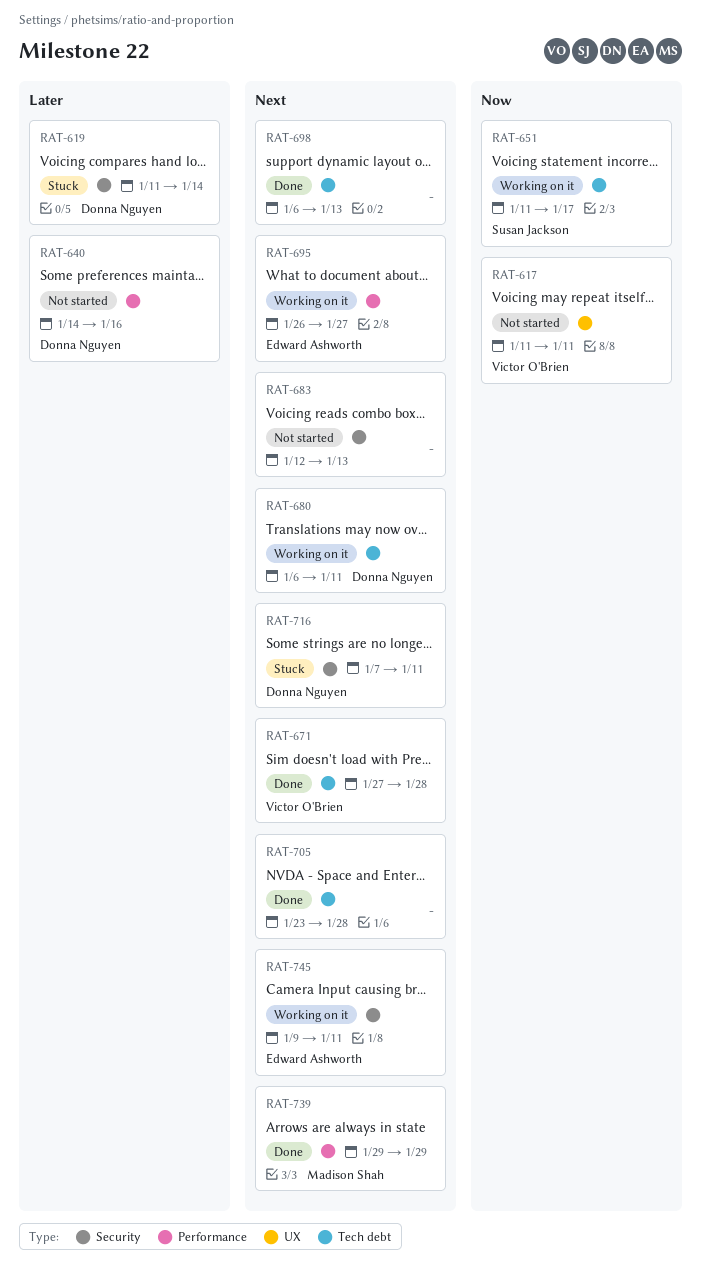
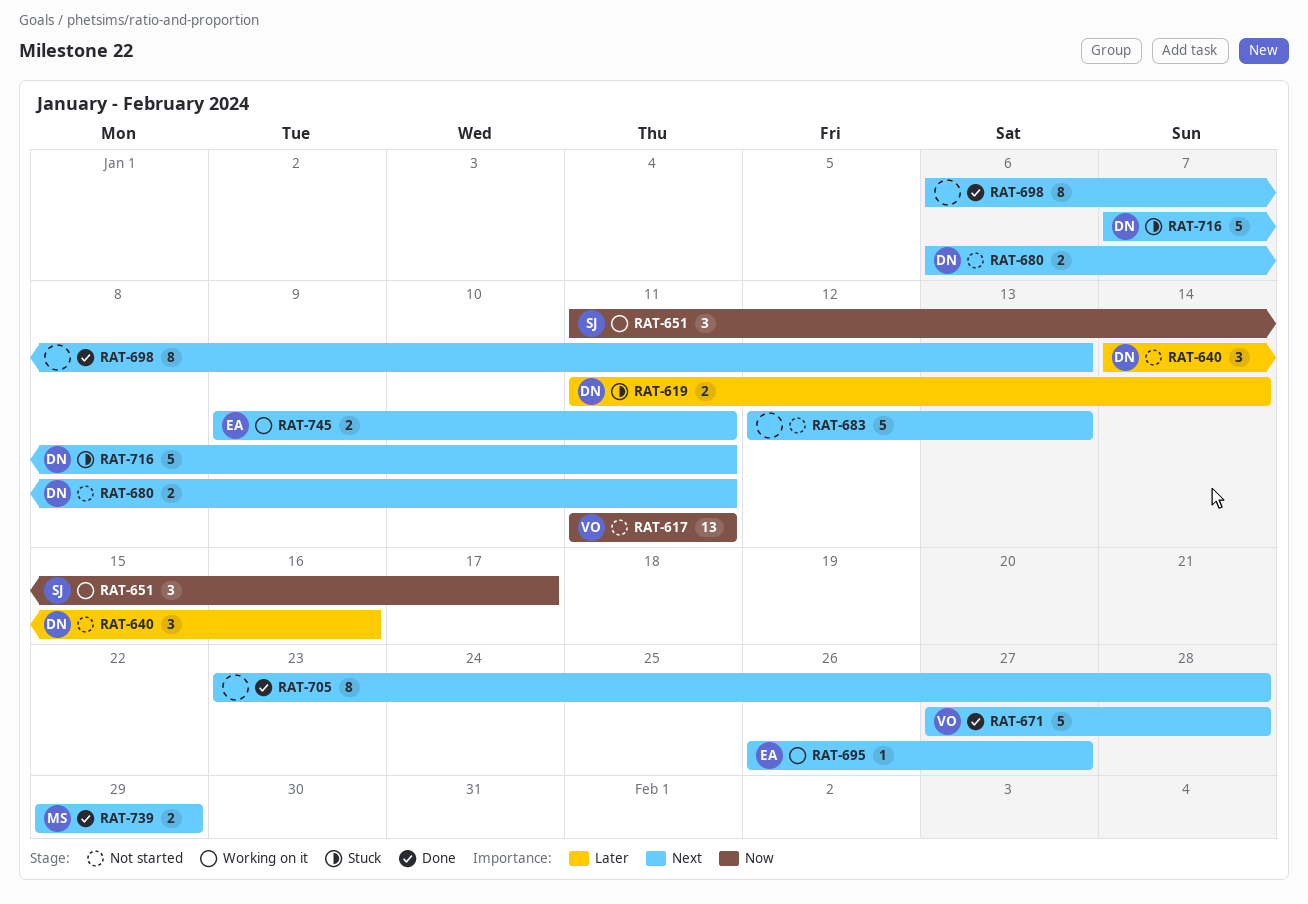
RAT-680, status: Working on it -> Not started

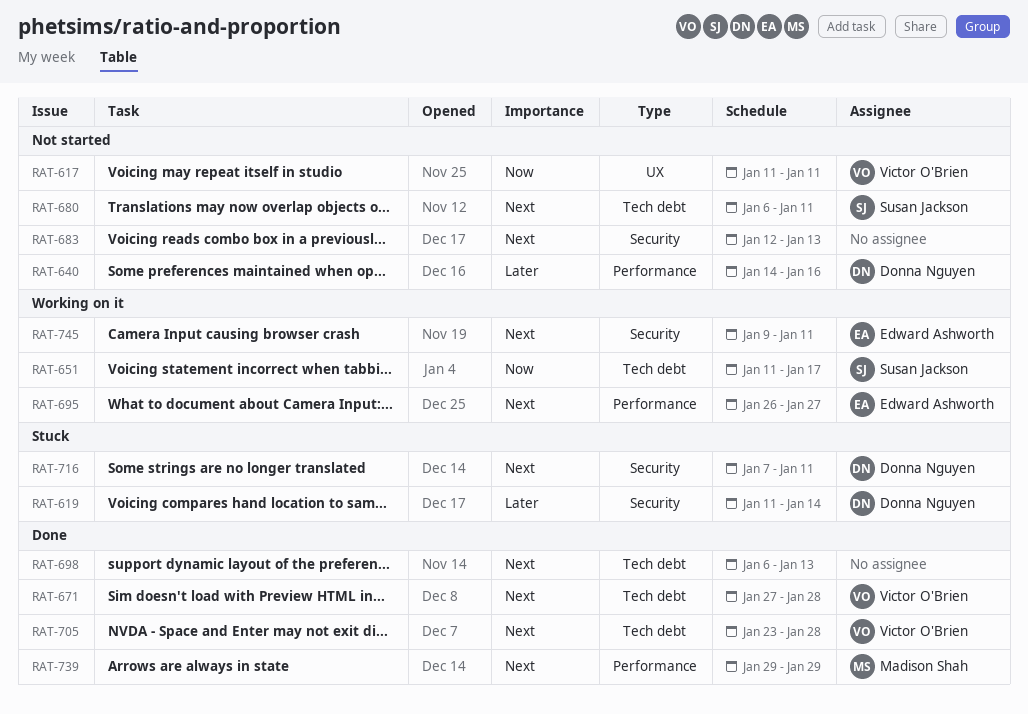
RAT-680, owner: Donna Nguyen -> Susan Jackson
RAT-705, owner: none -> Victor O'Brien

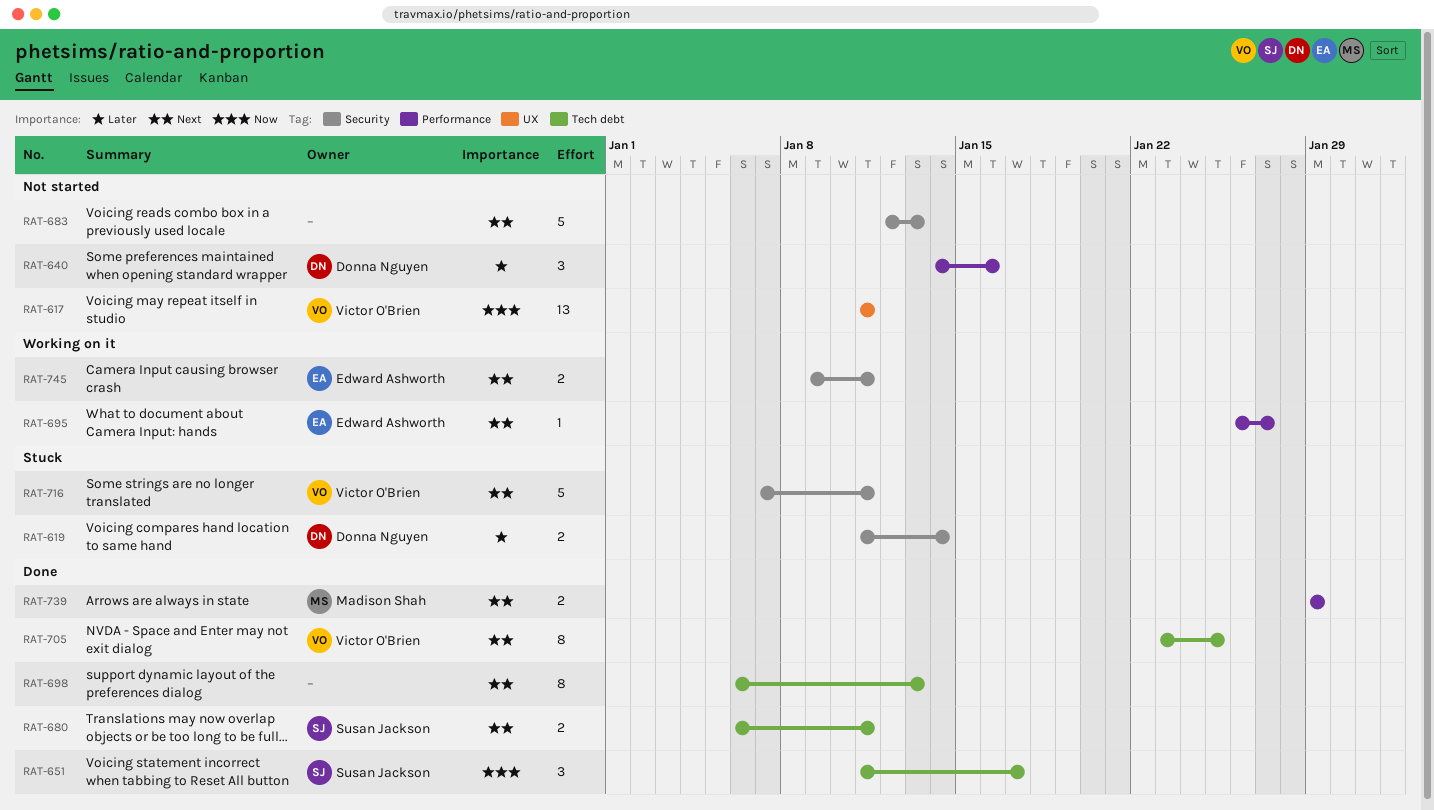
RAT-651, status: Working on it -> Done
RAT-671: present -> none
RAT-680, status: Not started -> Done
RAT-705, due: Jan 28 -> Jan 25
RAT-716, owner: Donna Nguyen -> Victor O'Brien

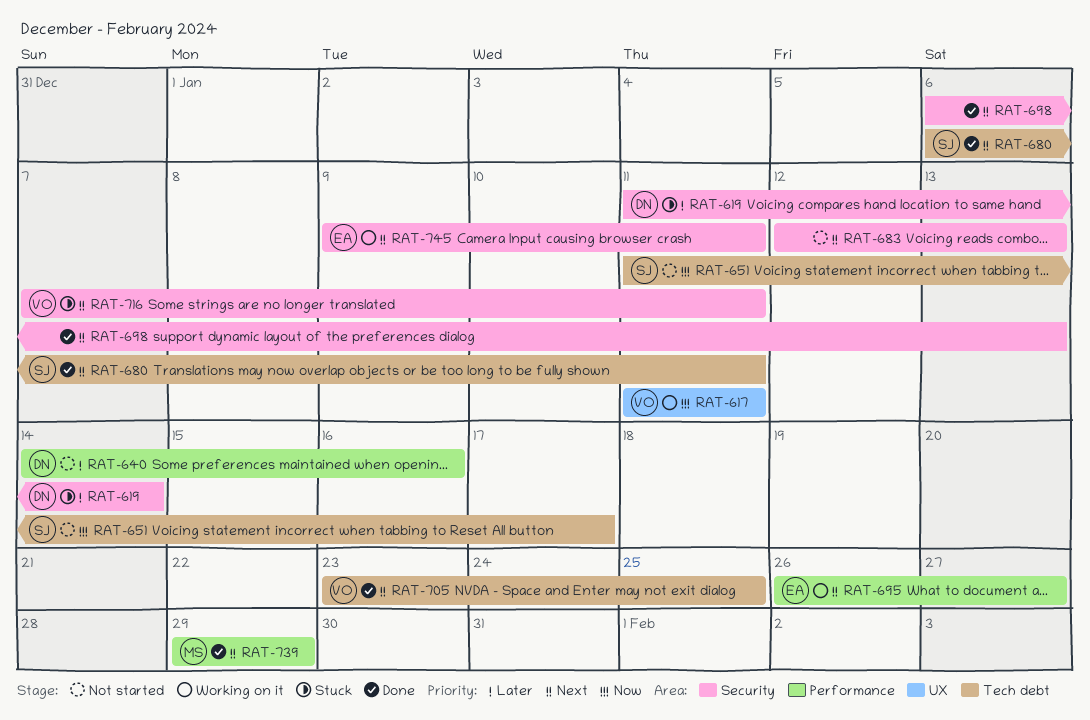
RAT-617, status: Not started -> Working on it
RAT-651, status: Done -> Not started
RAT-698, label: Tech debt -> Security

